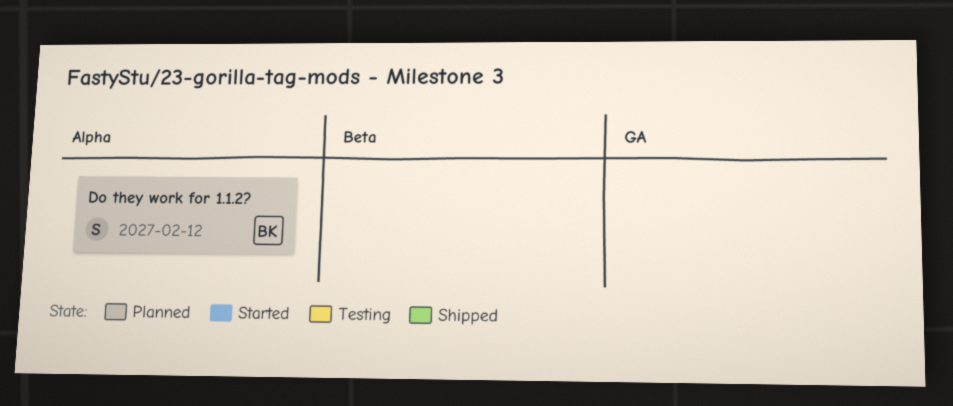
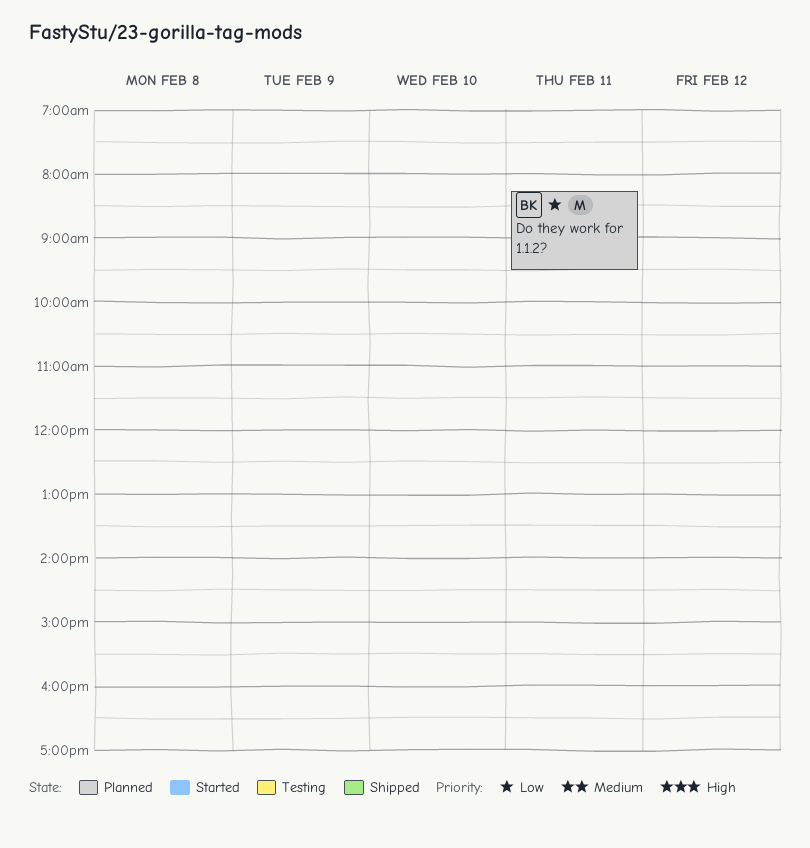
Do they work for 1.1.2?, estimate: S -> M
Do they work for 1.1.2?, day: Feb 12 -> Feb 11

